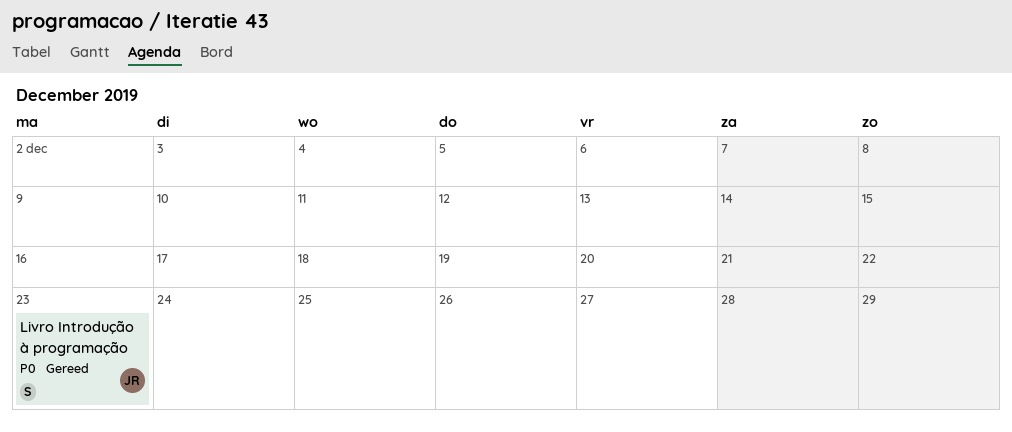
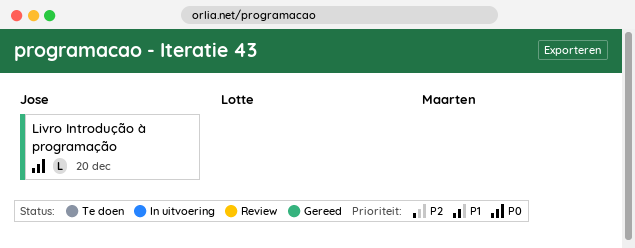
Livro Introdução à programação, estimate: S -> L
Livro Introdução à programação, due: Dec 23 -> Dec 20

